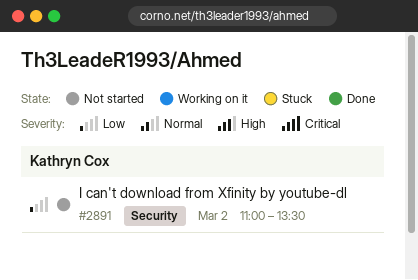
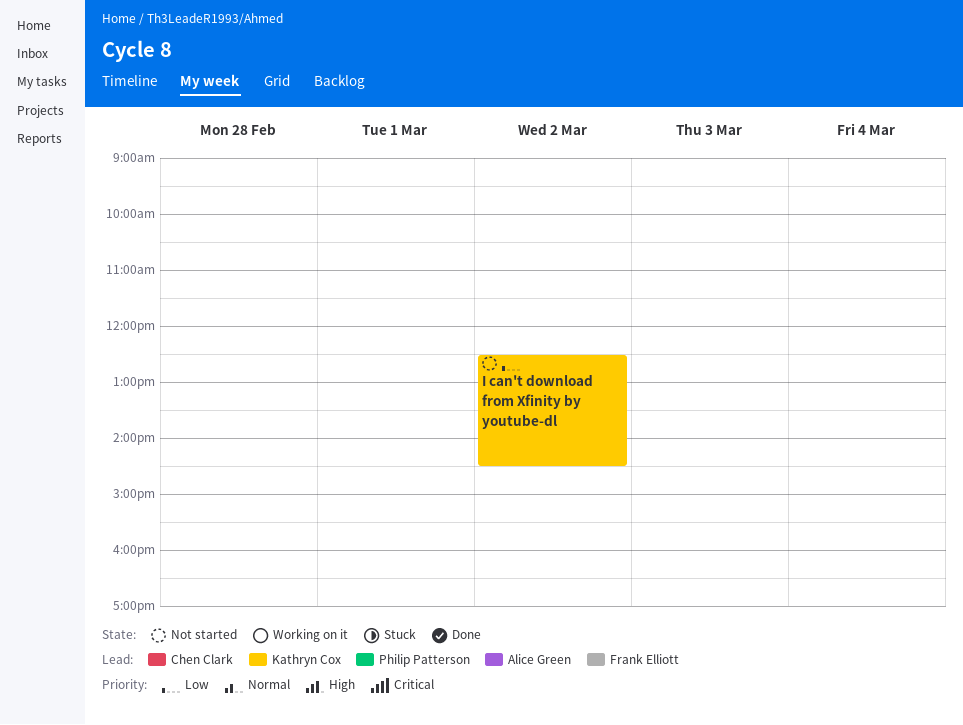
I can't download from Xfinity by youtube-dl, begins: 11:00 -> 12:30
I can't download from Xfinity by youtube-dl, ends: 13:30 -> 14:30

